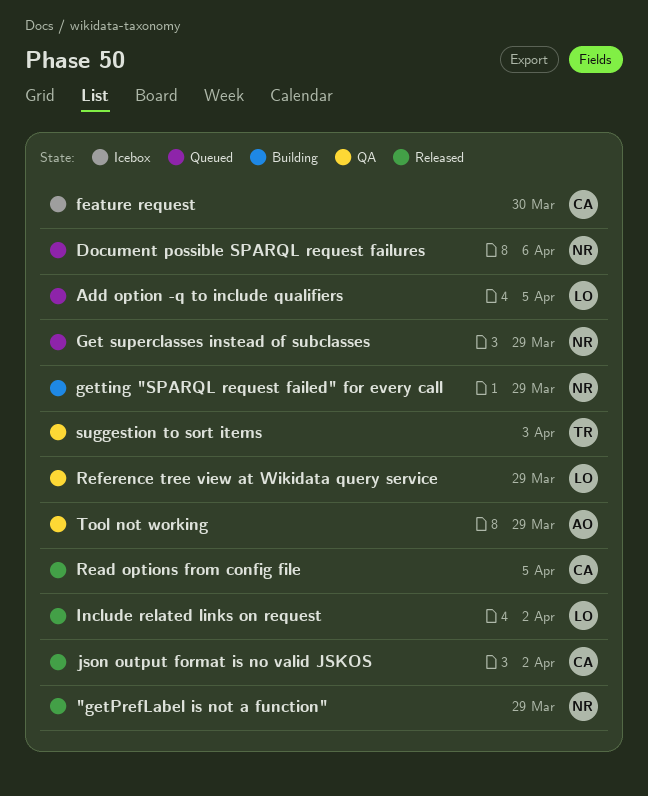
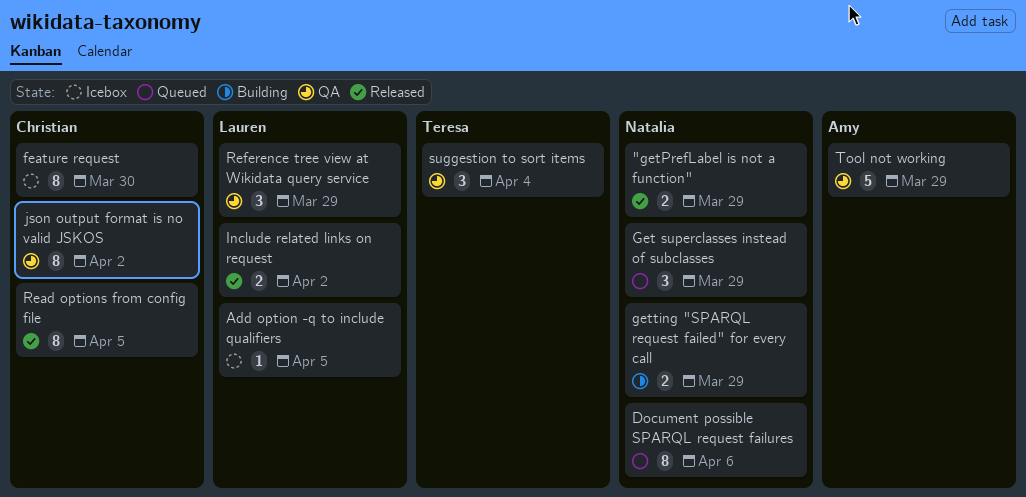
Add option -q to include qualifiers, status: Queued -> Icebox
json output format is no valid JSKOS, status: Released -> QA
suggestion to sort items, due: Apr 3 -> Apr 4

